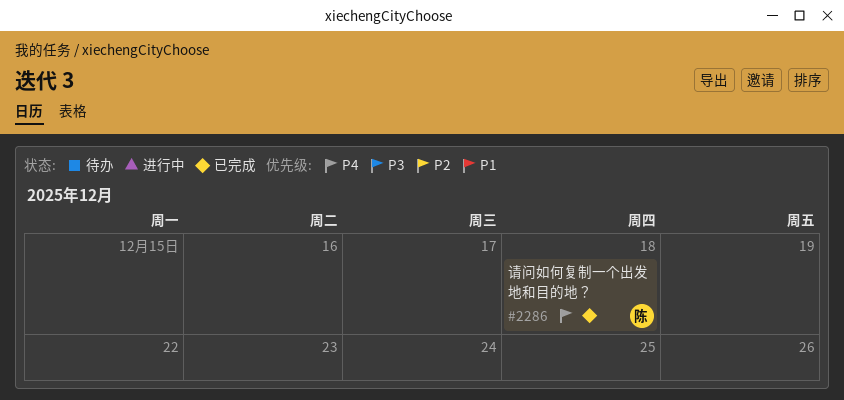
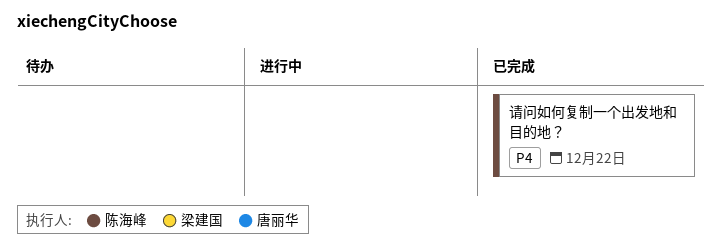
请问如何复制一个出发地和目的地？, due: Dec 18 -> Dec 22

